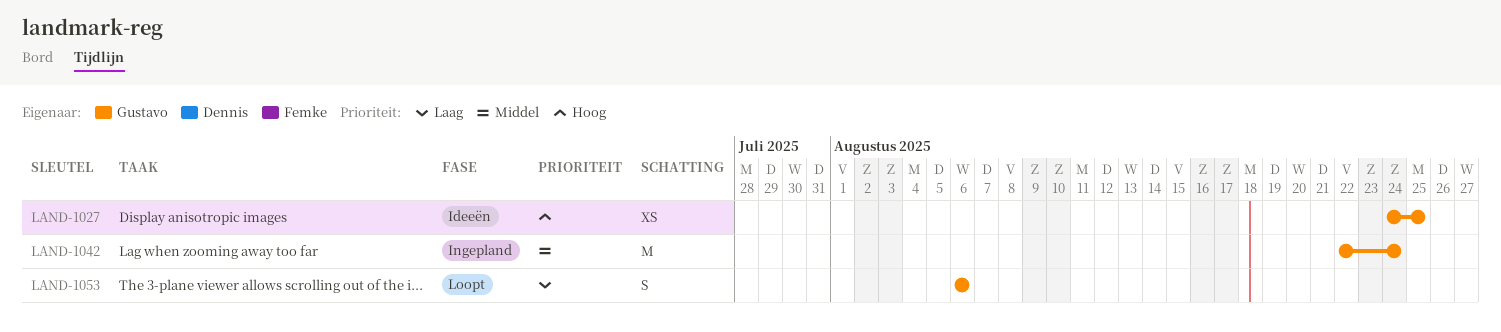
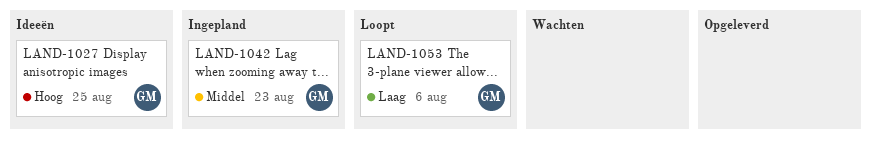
LAND-1042, due: Aug 24 -> Aug 23

